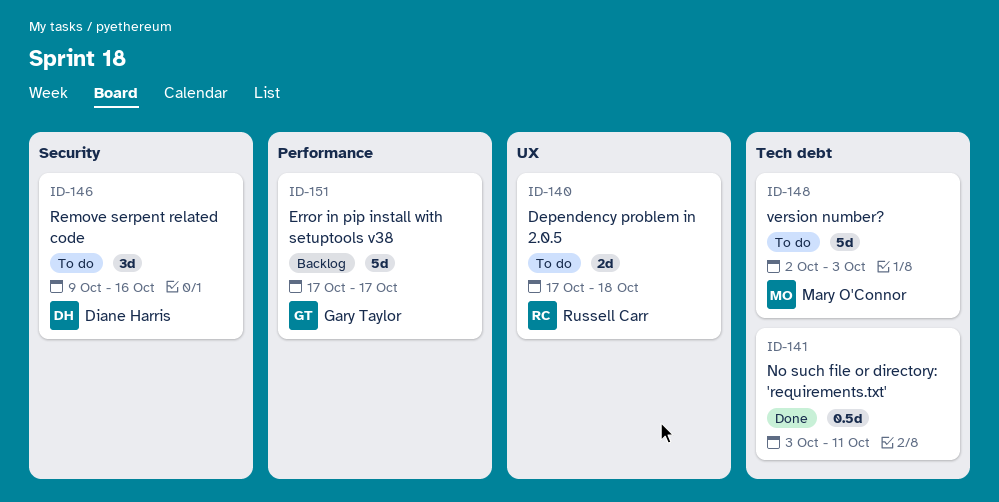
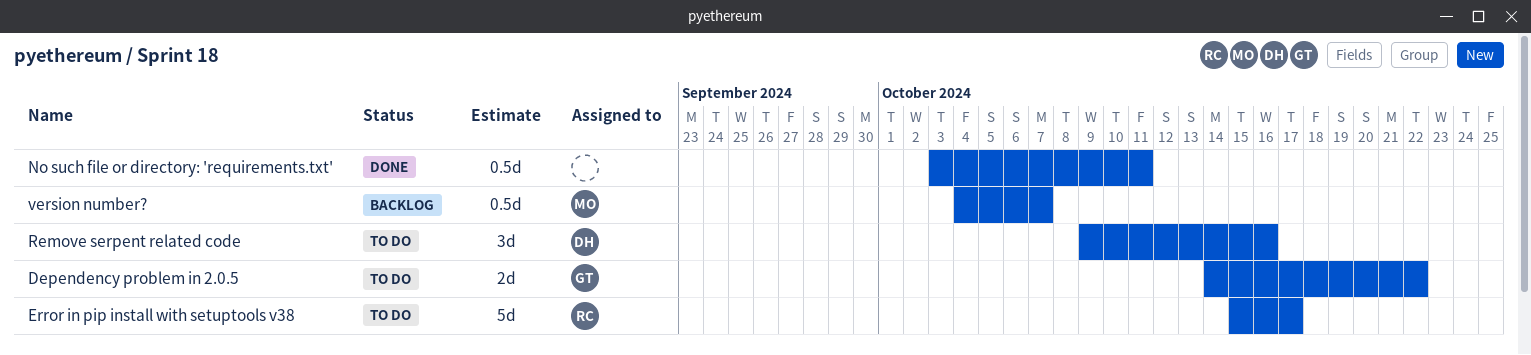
Dependency problem in 2.0.5, owner: Russell Carr -> Gary Taylor
Dependency problem in 2.0.5, start: Oct 17 -> Oct 14
Dependency problem in 2.0.5, due: Oct 18 -> Oct 22
Error in pip install with setuptools v38, status: Backlog -> To do
Error in pip install with setuptools v38, owner: Gary Taylor -> Russell Carr
Error in pip install with setuptools v38, start: Oct 17 -> Oct 15
version number?, status: To do -> Backlog
version number?, estimate: 5d -> 0.5d
version number?, start: Oct 2 -> Oct 4
version number?, due: Oct 3 -> Oct 7

